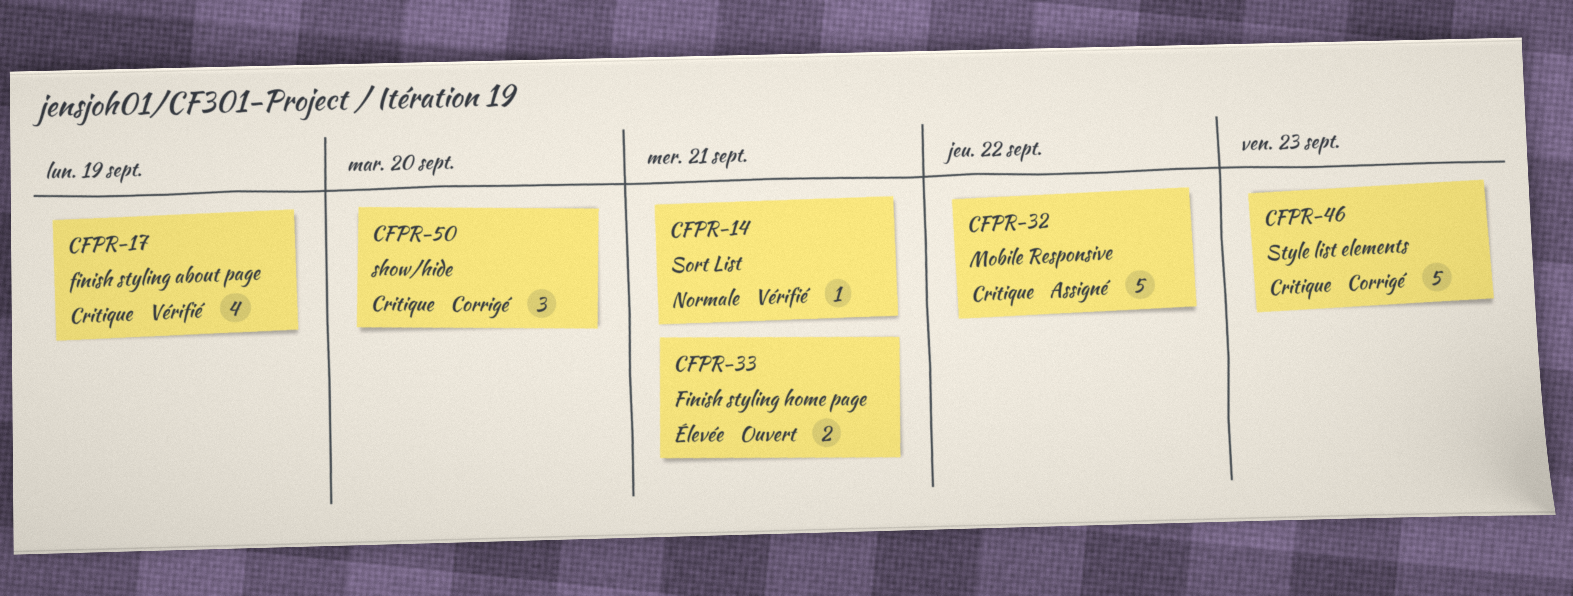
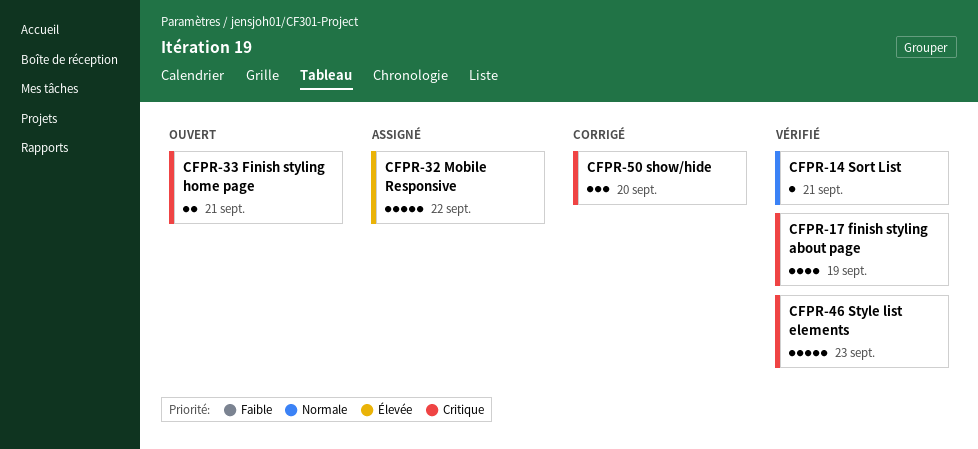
CFPR-32, priority: Critique -> Élevée
CFPR-33, priority: Élevée -> Critique
CFPR-46, status: Corrigé -> Vérifié

